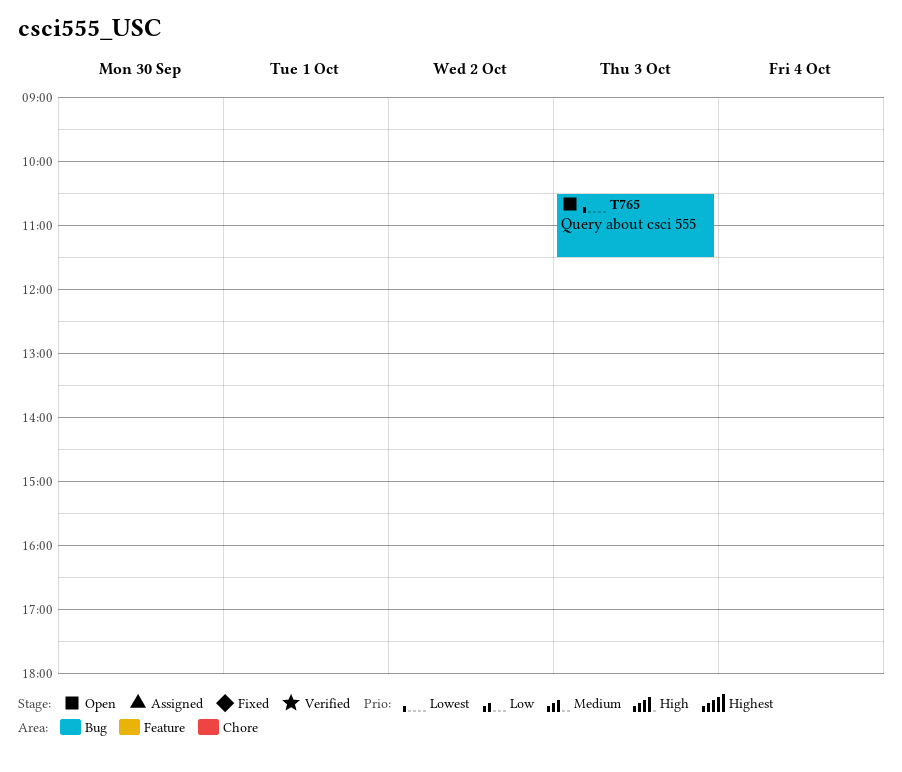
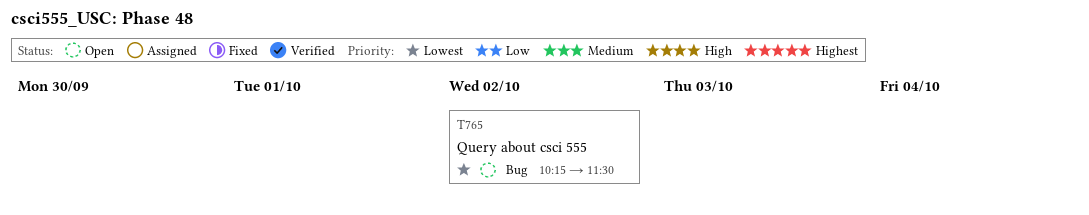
T765, day: Oct 3 -> Oct 2
T765, begins: 10:30 -> 10:15

